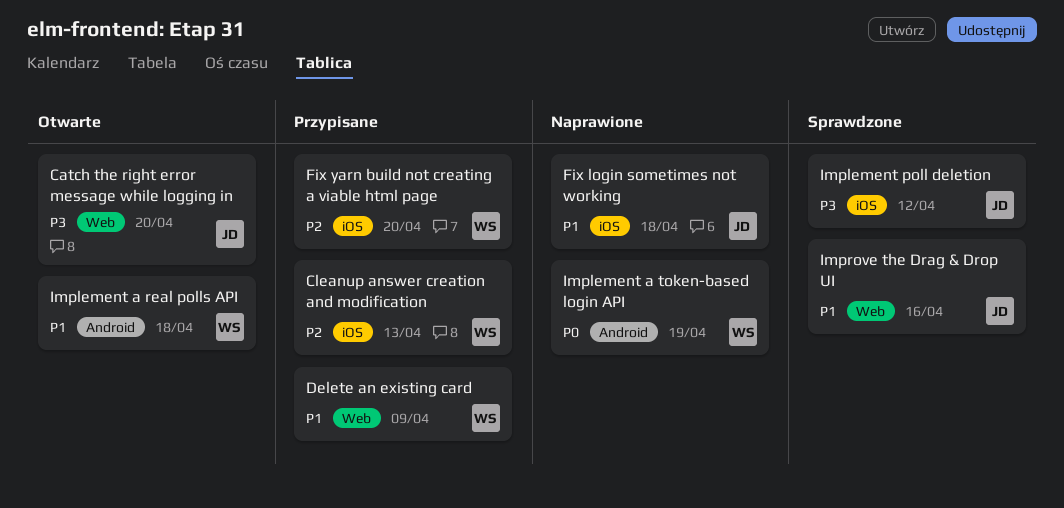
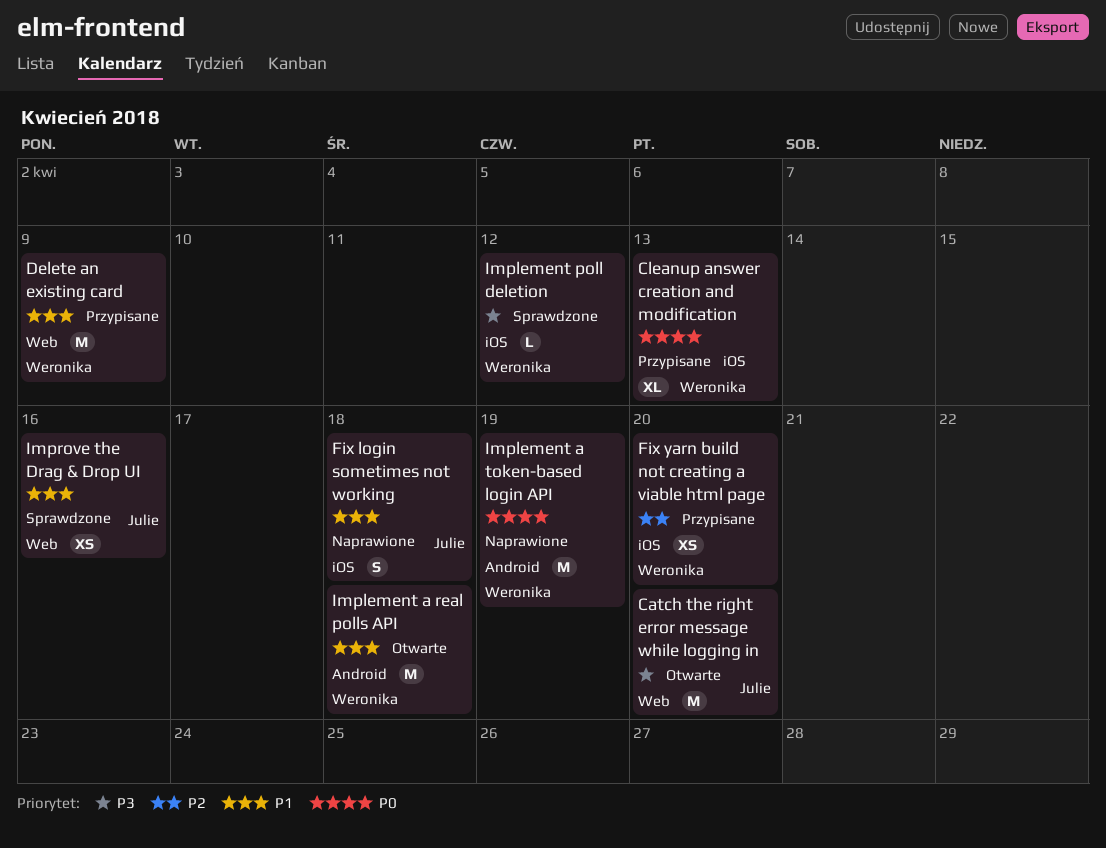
Cleanup answer creation and modification, priority: P2 -> P0
Implement poll deletion, owner: Julie -> Weronika

